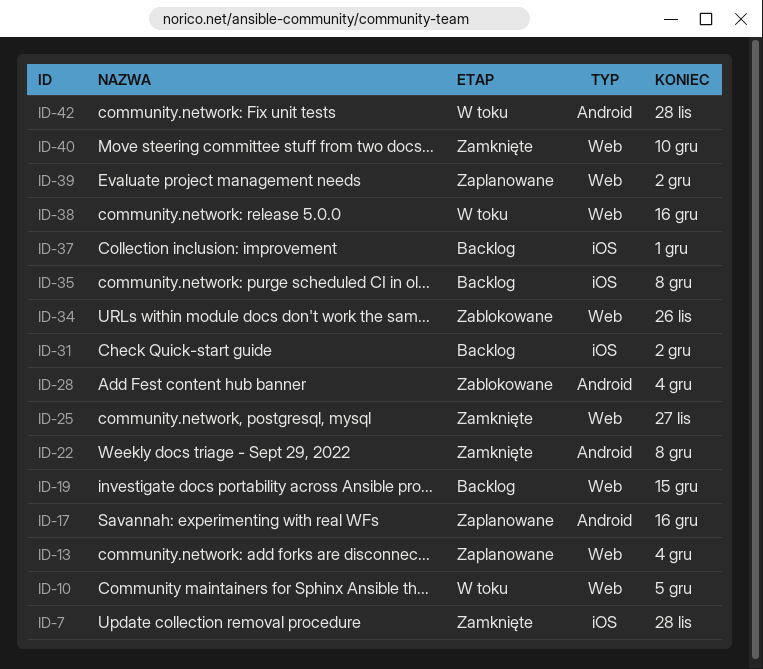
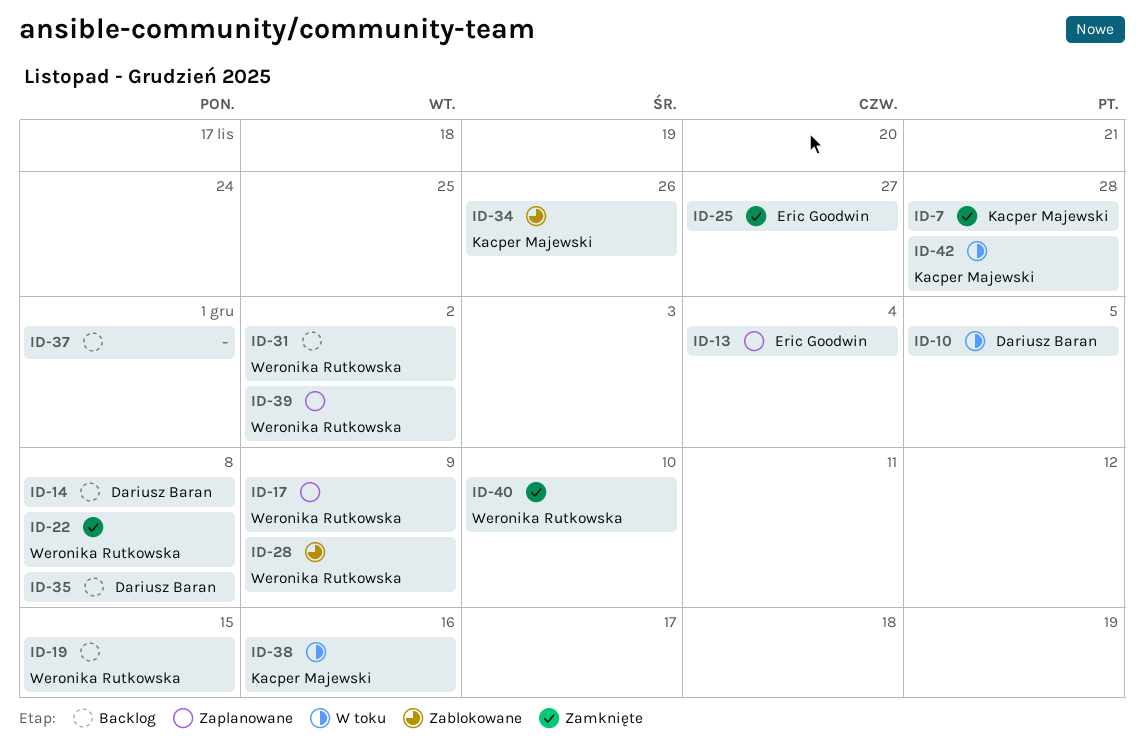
ID-14: none -> present
ID-17, due: Dec 16 -> Dec 9
ID-28, due: Dec 4 -> Dec 9

